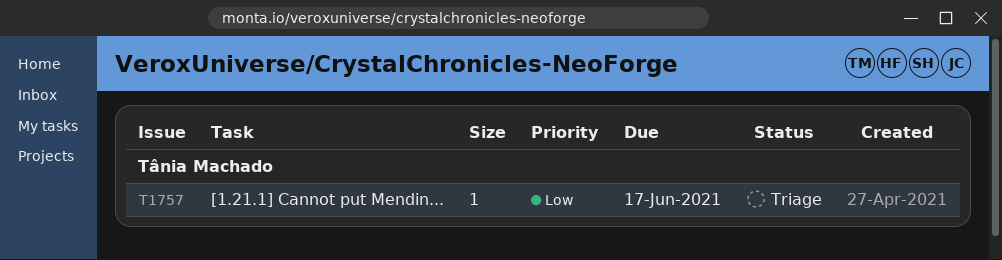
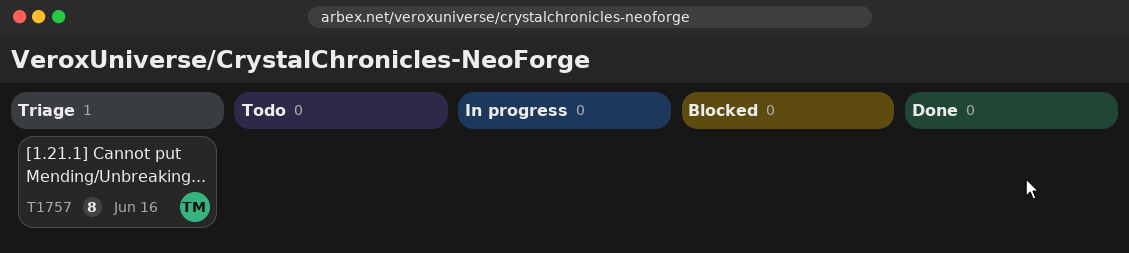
T1757, estimate: 1 -> 8
T1757, due: Jun 17 -> Jun 16

